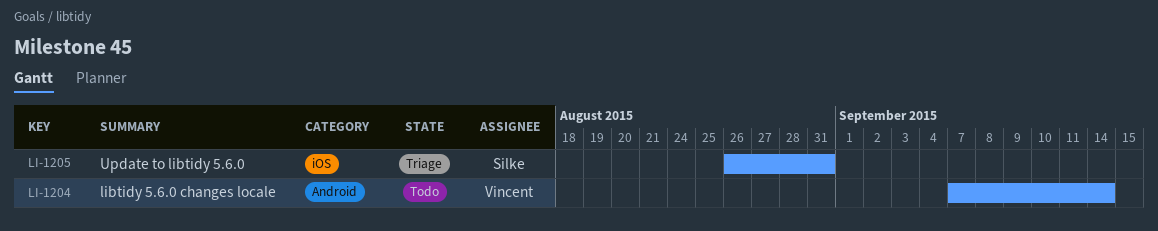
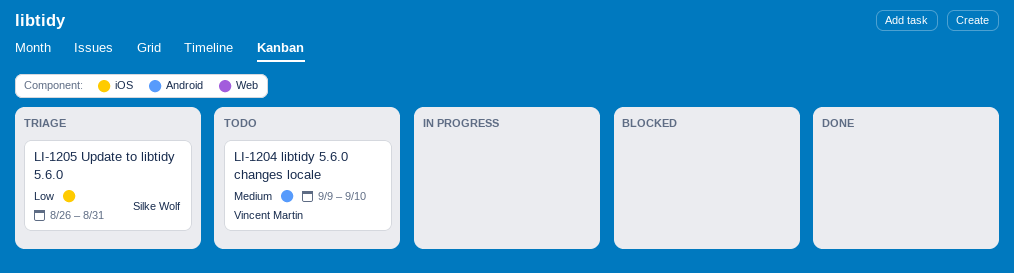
LI-1204, start: Sep 7 -> Sep 9
LI-1204, due: Sep 14 -> Sep 10

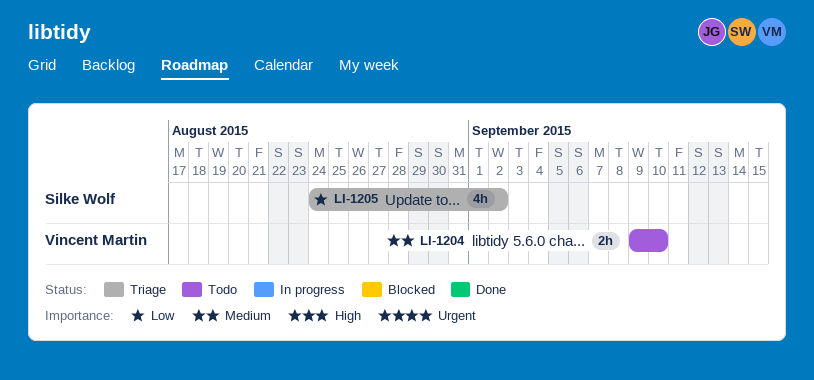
LI-1205, start: Aug 26 -> Aug 24
LI-1205, due: Aug 31 -> Sep 2

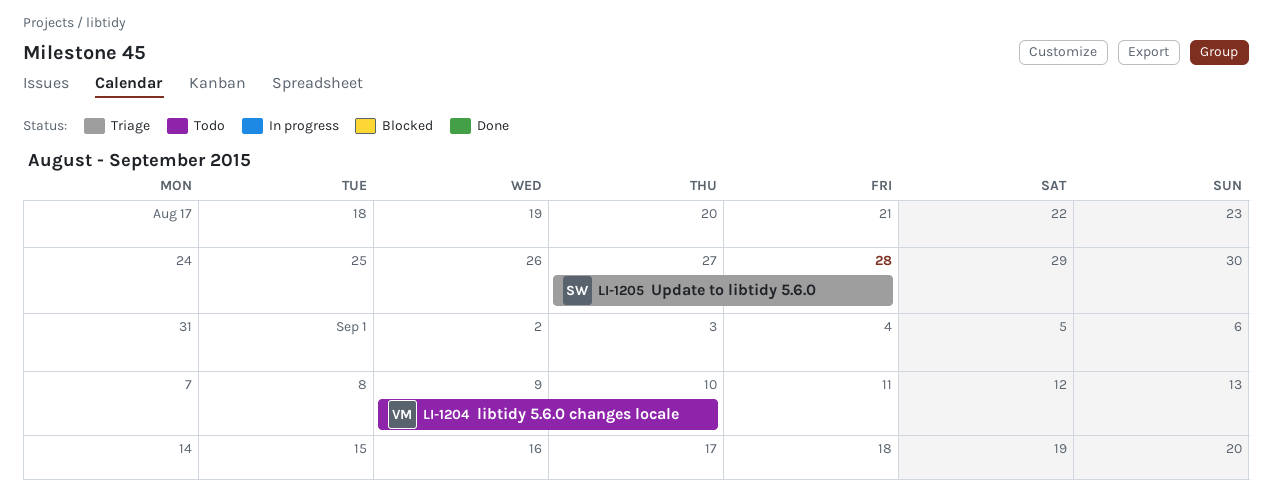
LI-1205, start: Aug 24 -> Aug 27
LI-1205, due: Sep 2 -> Aug 28

